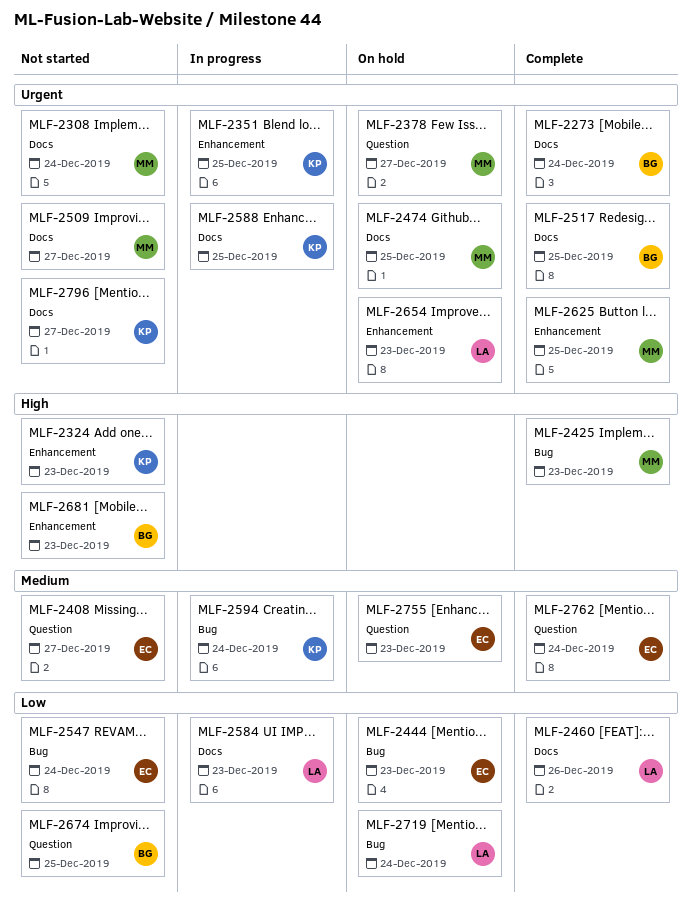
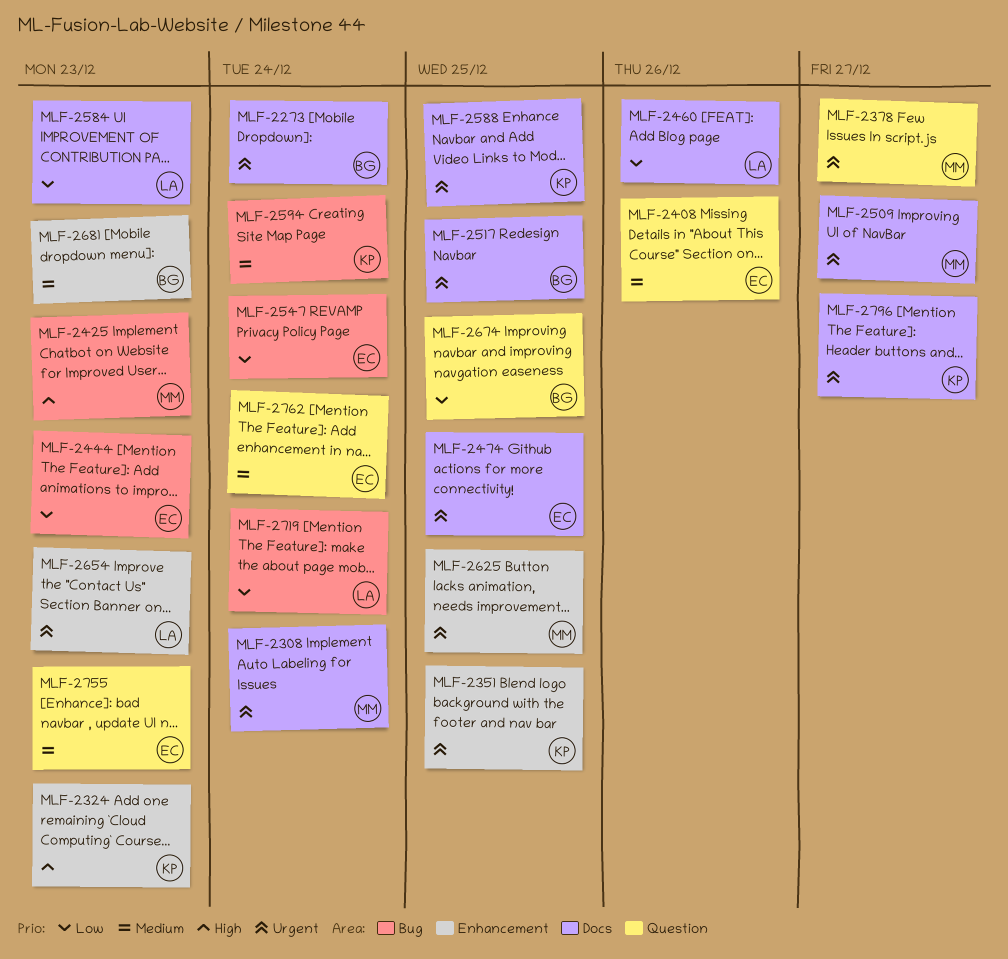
MLF-2408, due: Dec 27 -> Dec 26
MLF-2474, owner: MM -> EC
MLF-2681, priority: High -> Medium

